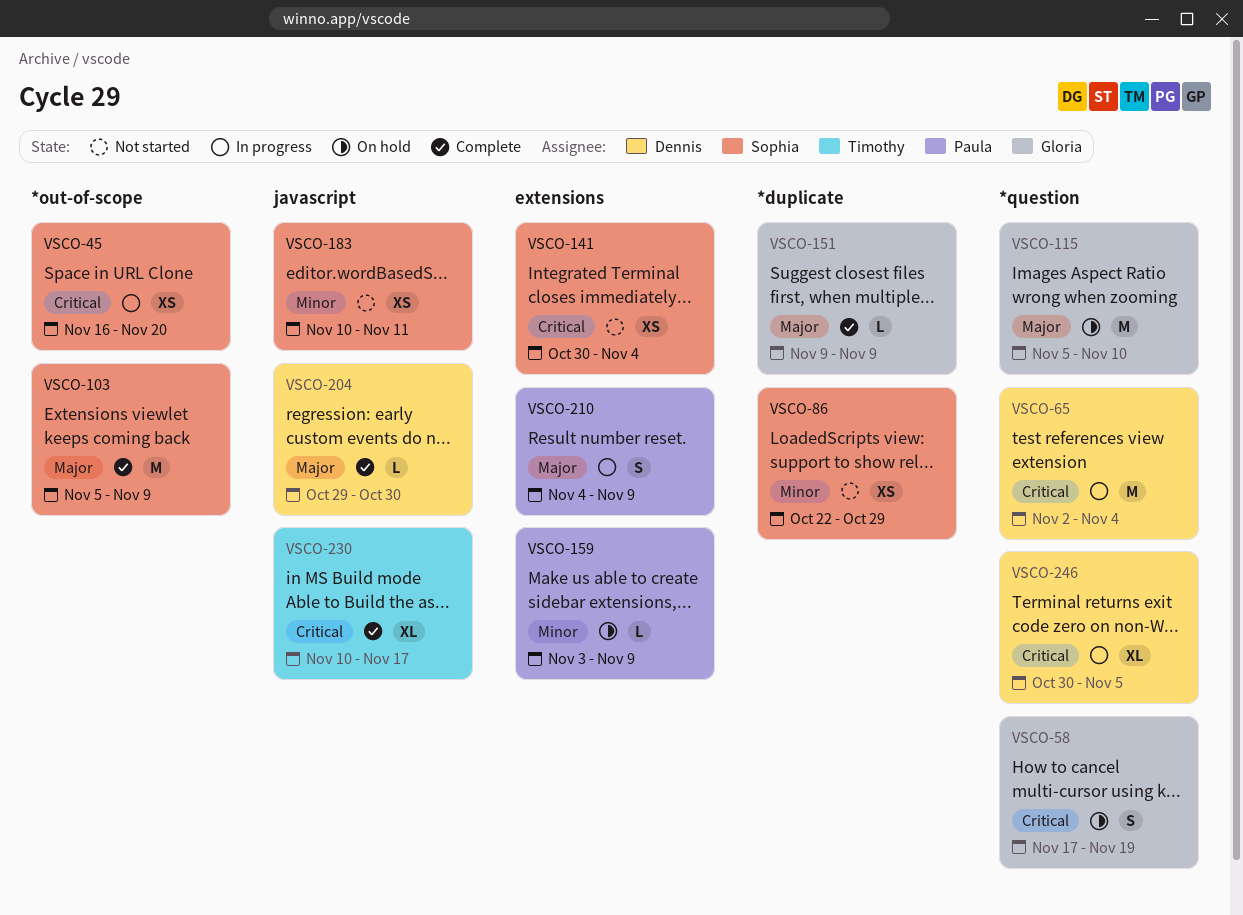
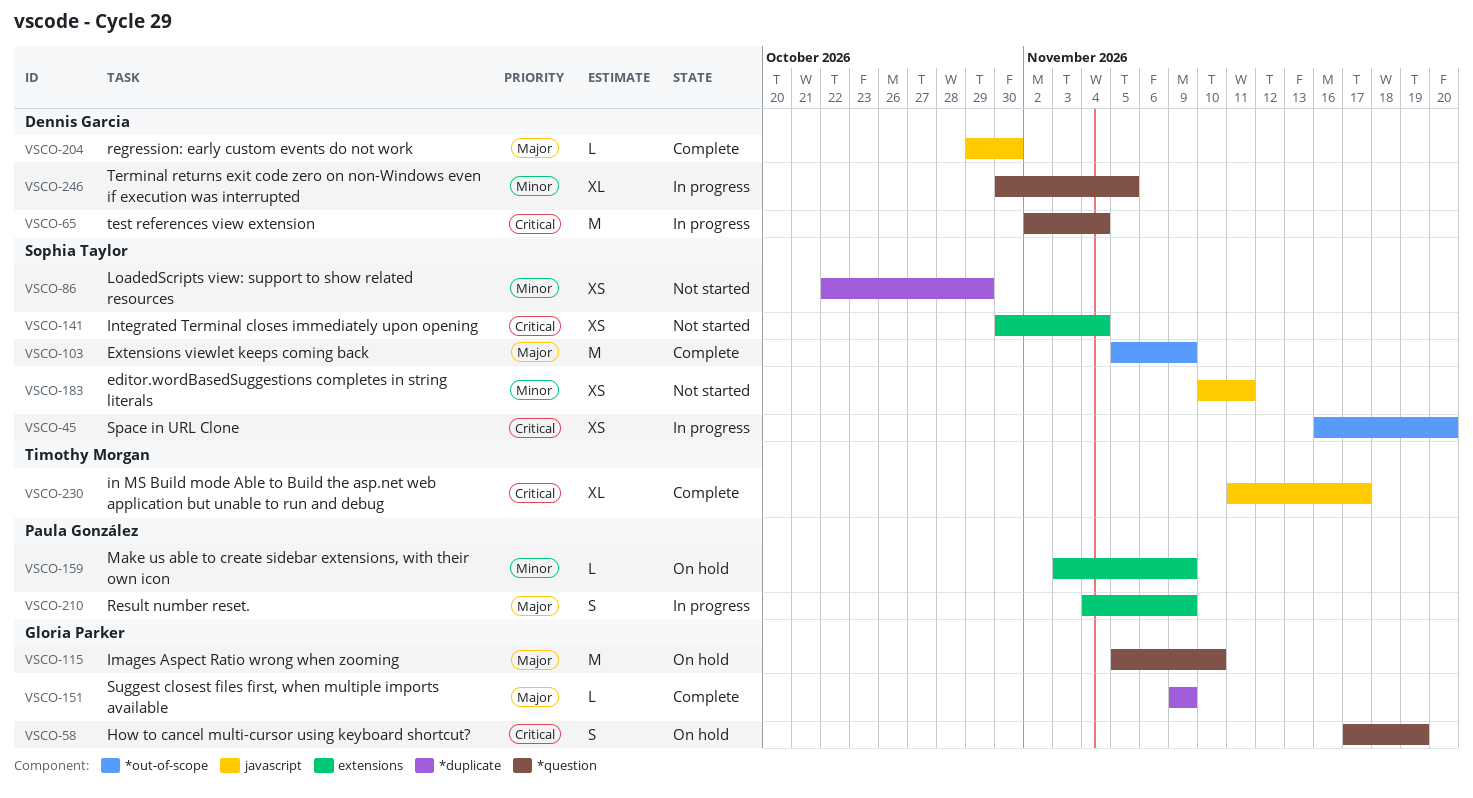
VSCO-230, start: Nov 10 -> Nov 11
VSCO-246, priority: Critical -> Minor

